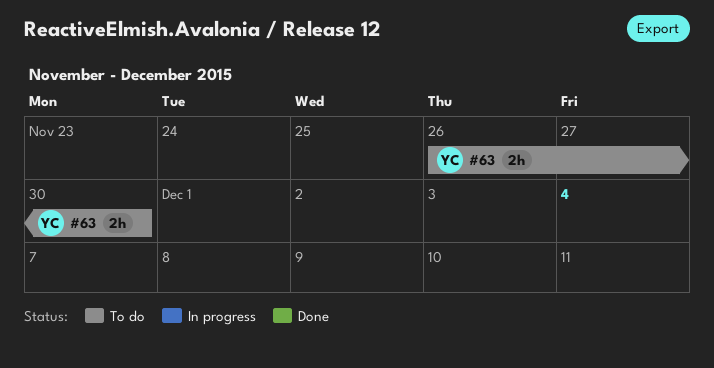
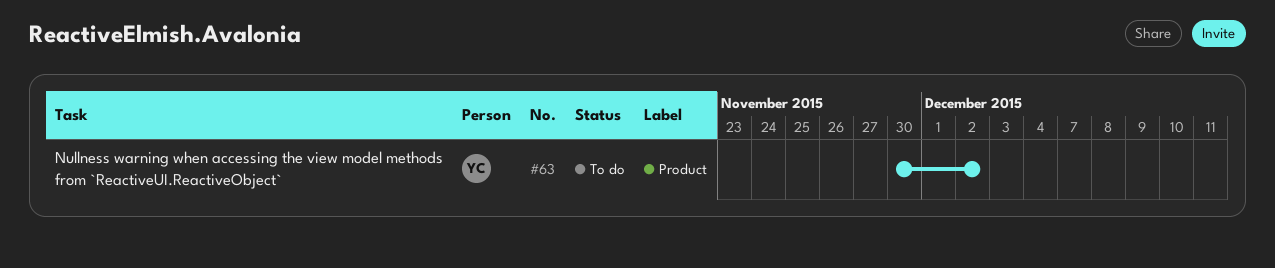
#63, start: Nov 26 -> Nov 30
#63, due: Nov 30 -> Dec 2

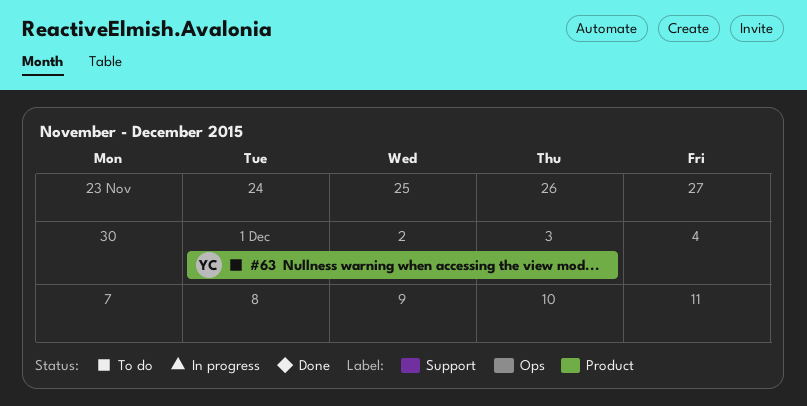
#63, start: Nov 30 -> Dec 1
#63, due: Dec 2 -> Dec 3

